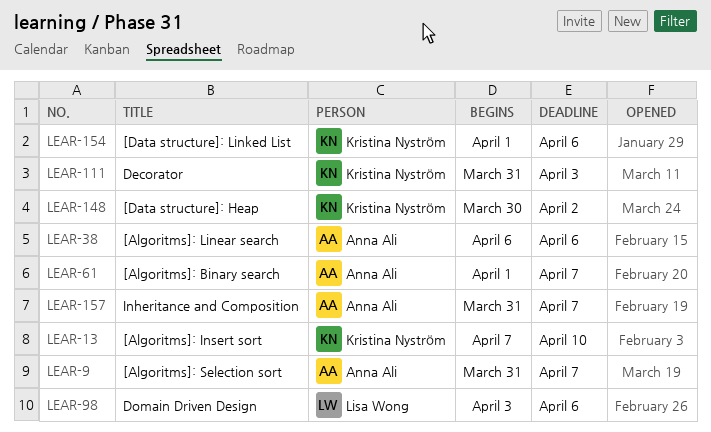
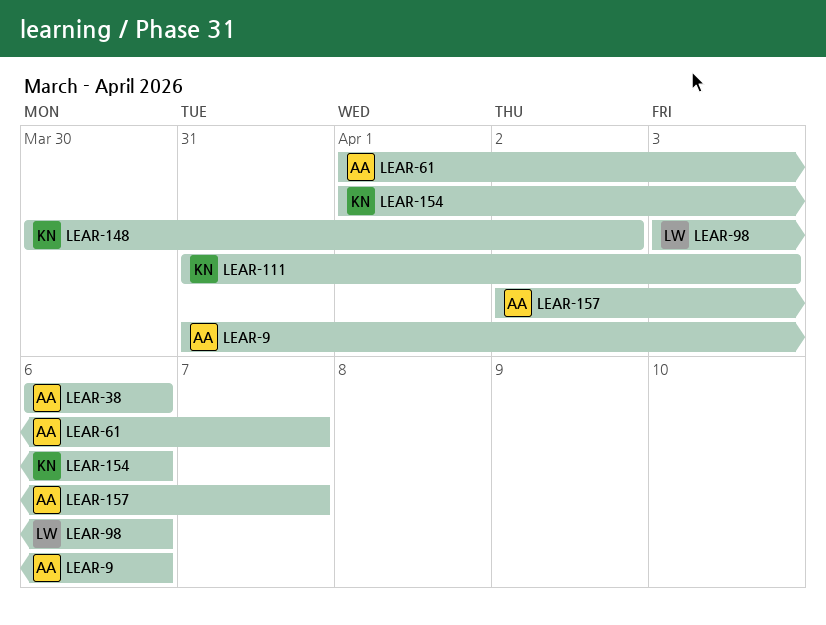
LEAR-9, due: Apr 7 -> Apr 6
LEAR-13: present -> none
LEAR-157, start: Mar 31 -> Apr 2

